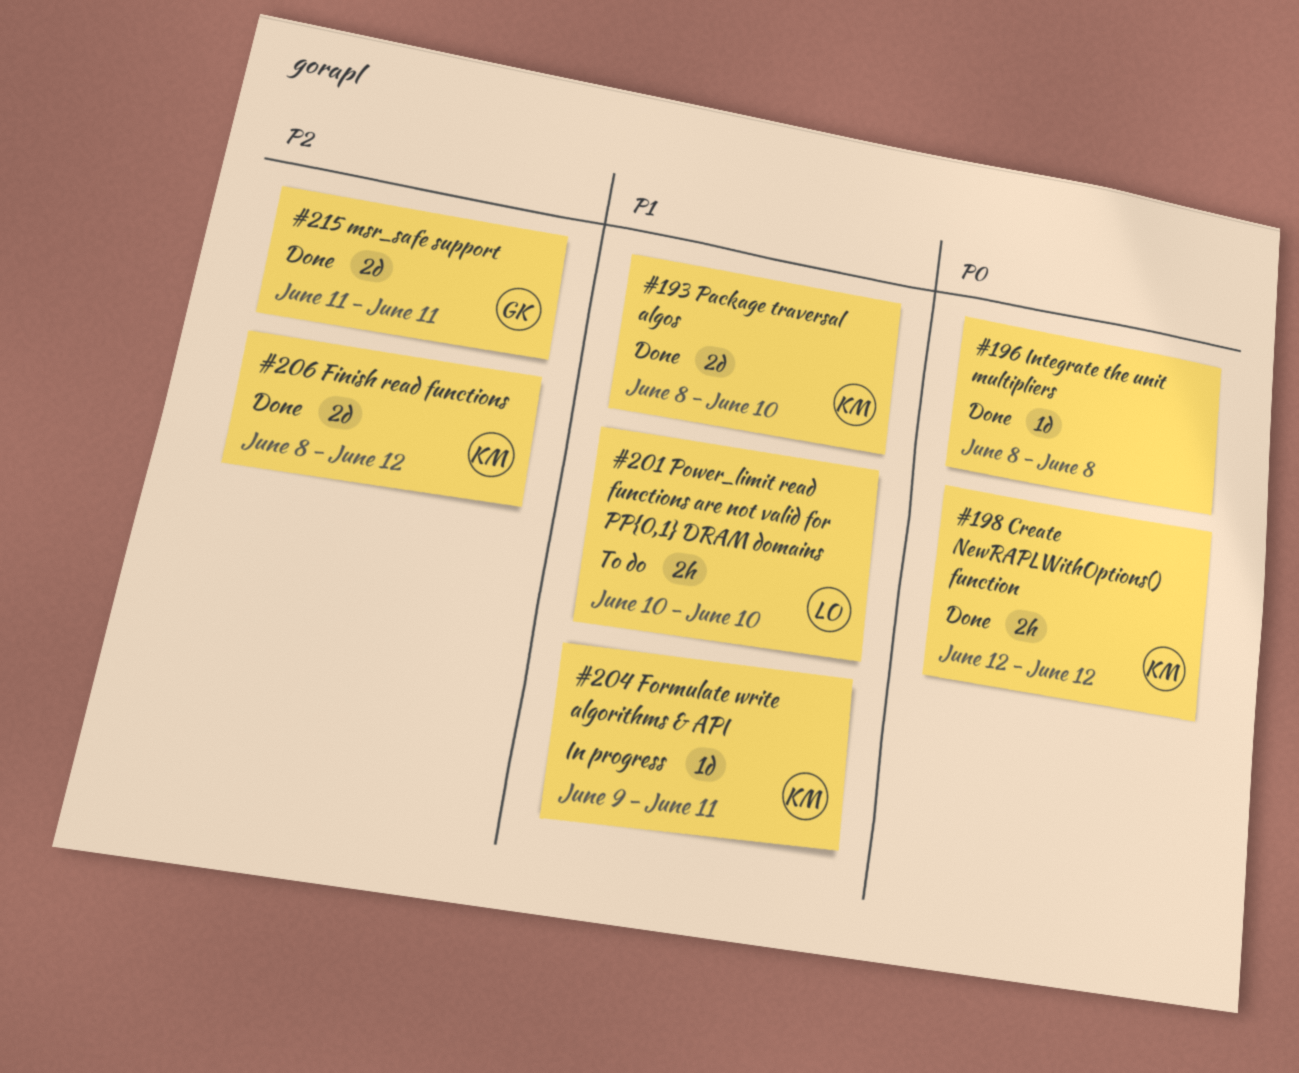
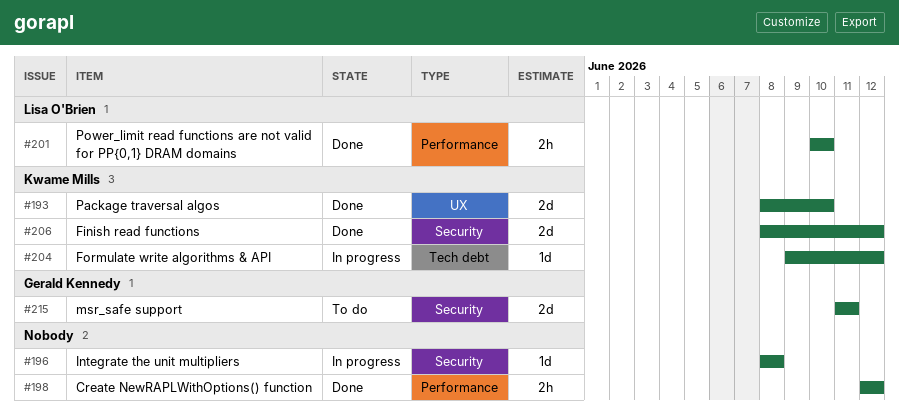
#196, status: Done -> In progress
#198, owner: Kwame Mills -> none
#201, status: To do -> Done
#204, due: Jun 11 -> Jun 12
#215, status: Done -> To do

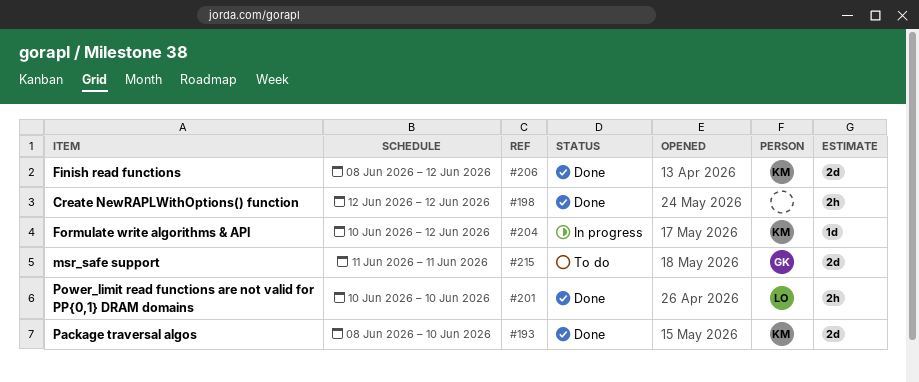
#196: present -> none
#204, start: Jun 9 -> Jun 10

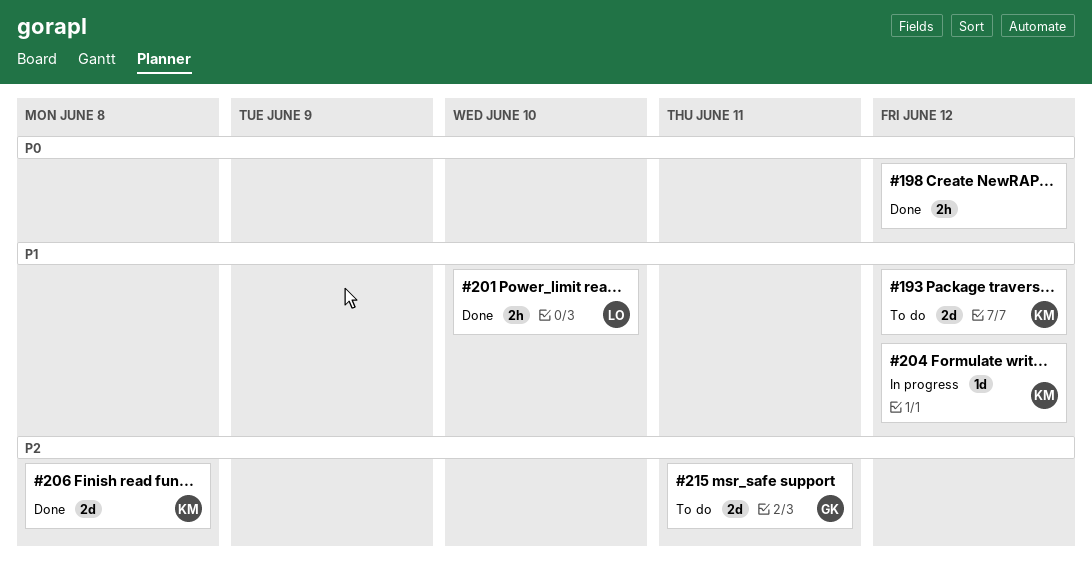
#193, status: Done -> To do
#193, due: Jun 10 -> Jun 12
#206, due: Jun 12 -> Jun 8

